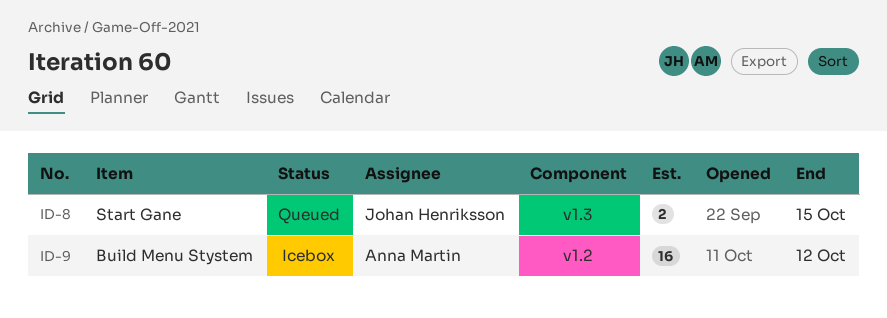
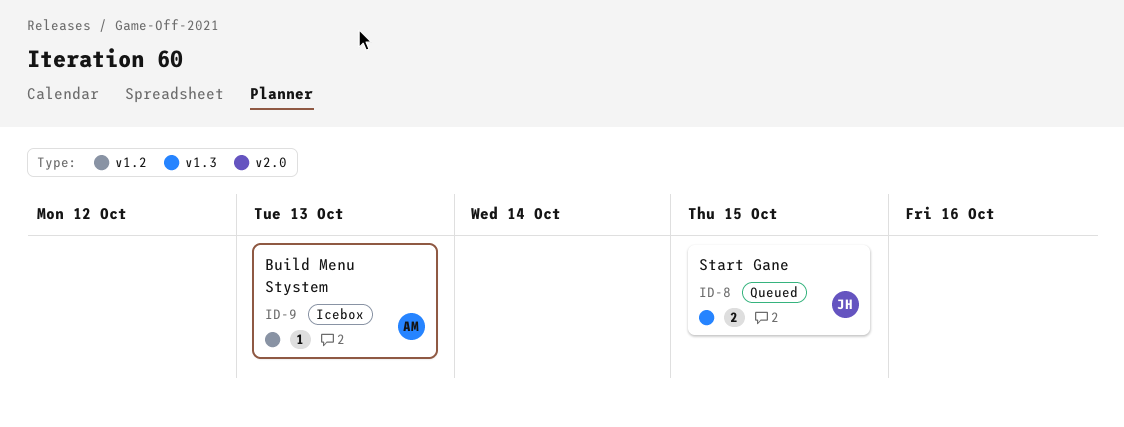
ID-9, estimate: 16 -> 1
ID-9, due: Oct 12 -> Oct 13

